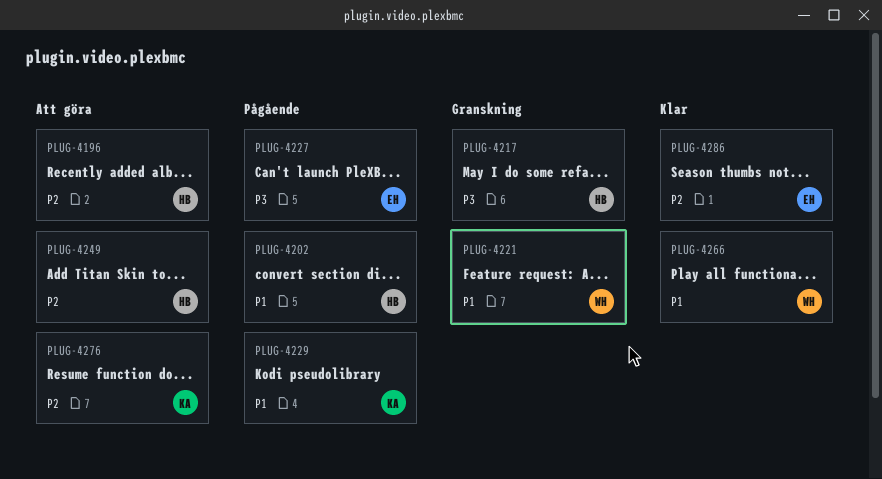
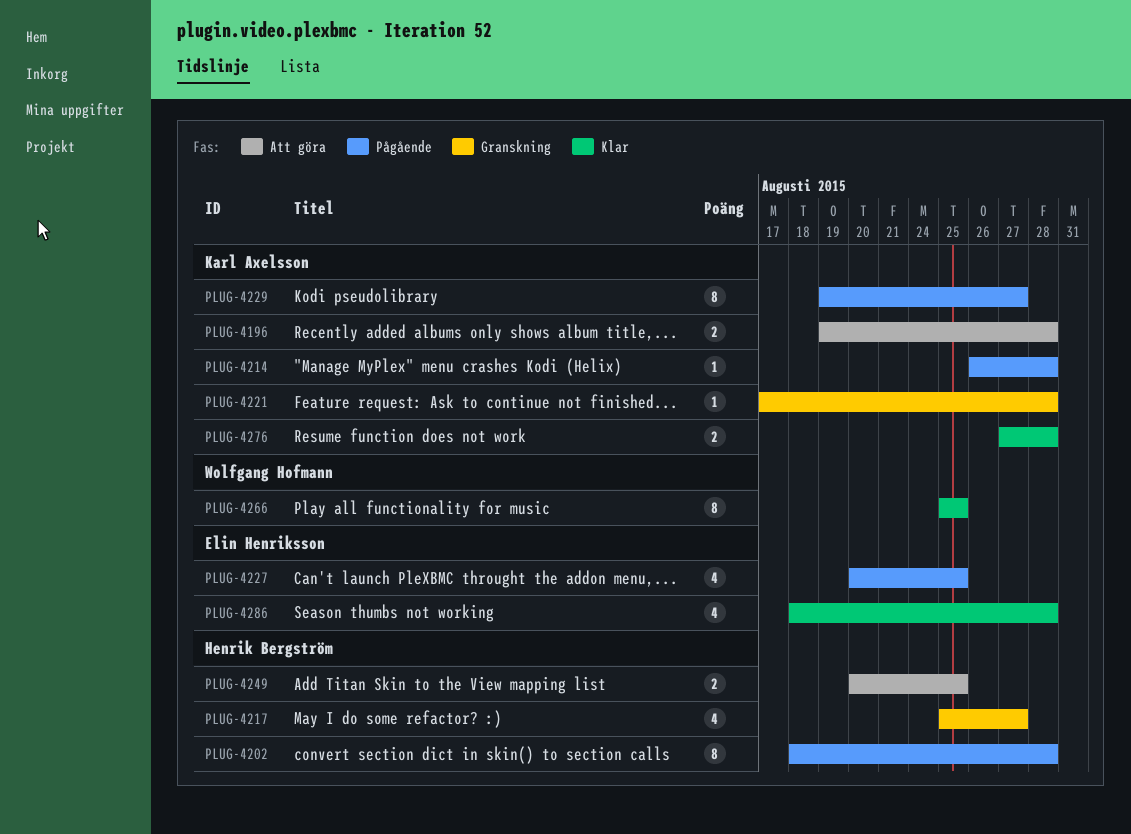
PLUG-4196, owner: Henrik Bergström -> Karl Axelsson
PLUG-4214: none -> present
PLUG-4221, owner: Wolfgang Hofmann -> Karl Axelsson
PLUG-4276, status: Att göra -> Klar

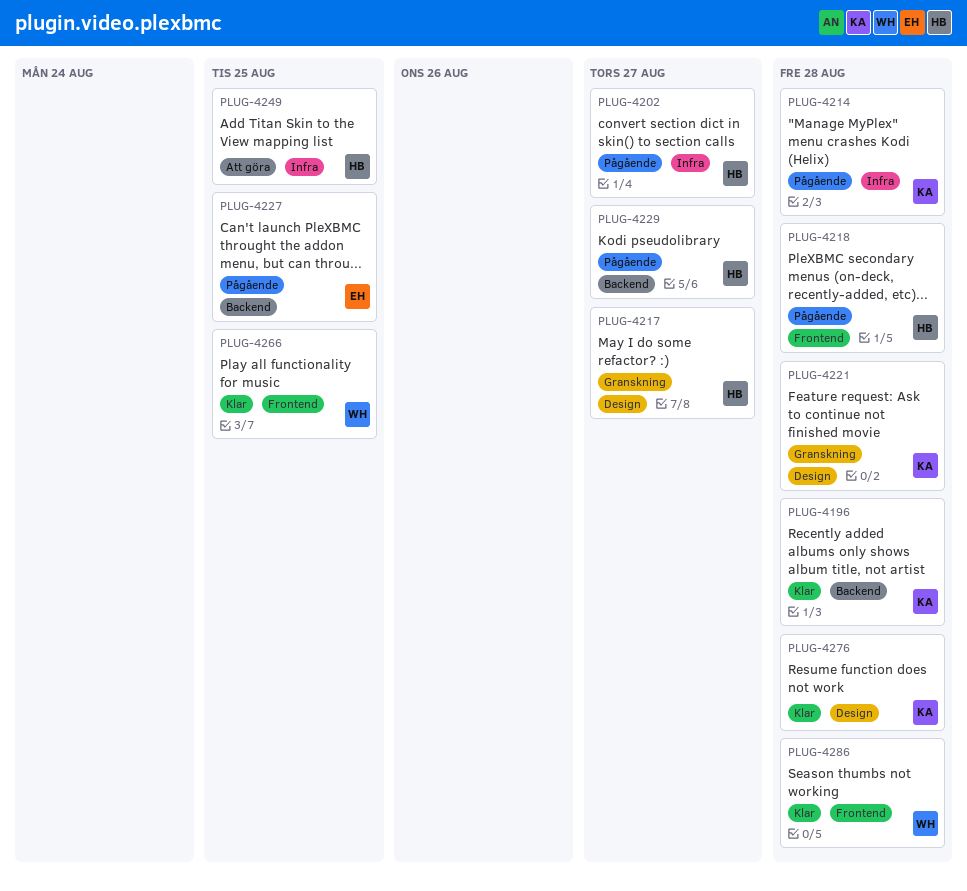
PLUG-4196, status: Att göra -> Klar
PLUG-4202, due: Aug 28 -> Aug 27
PLUG-4218: none -> present
PLUG-4229, owner: Karl Axelsson -> Henrik Bergström
PLUG-4286, owner: Elin Henriksson -> Wolfgang Hofmann

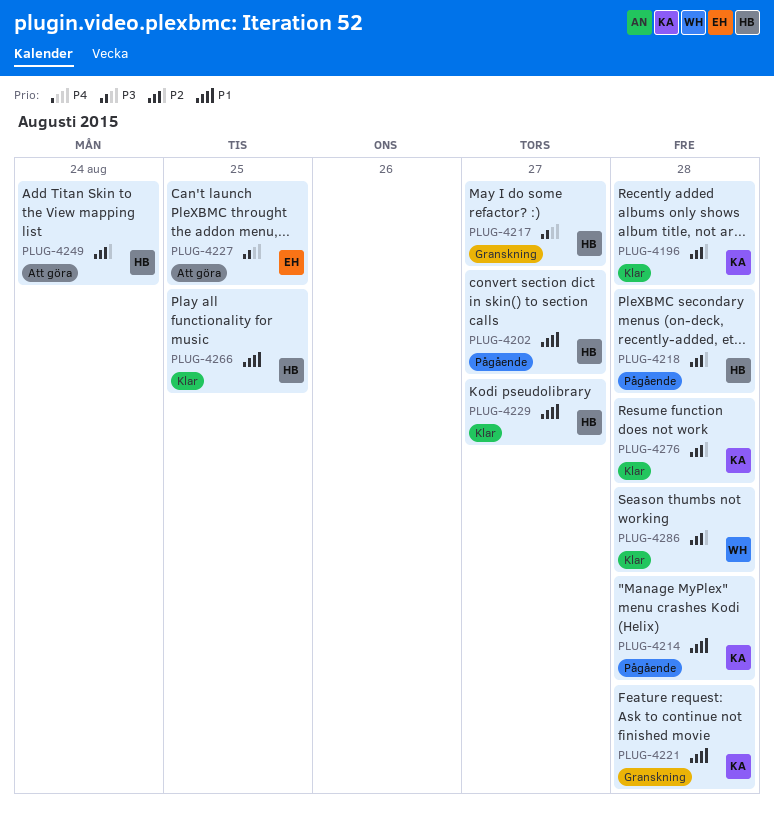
PLUG-4227, status: Pågående -> Att göra
PLUG-4229, status: Pågående -> Klar
PLUG-4249, due: Aug 25 -> Aug 24
PLUG-4266, owner: WH -> HB

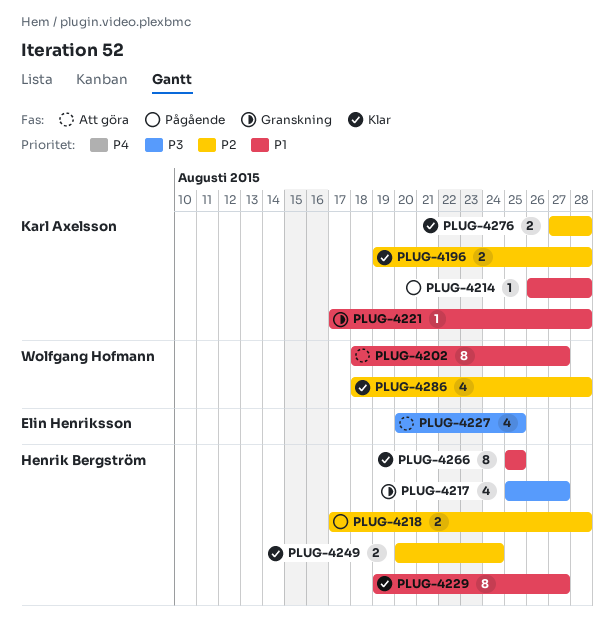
PLUG-4202, status: Pågående -> Att göra
PLUG-4202, owner: Henrik Bergström -> Wolfgang Hofmann
PLUG-4249, status: Att göra -> Klar

